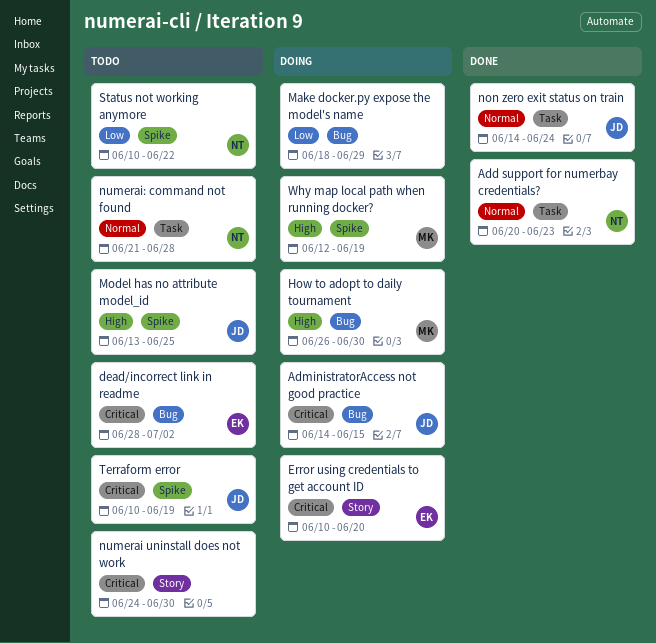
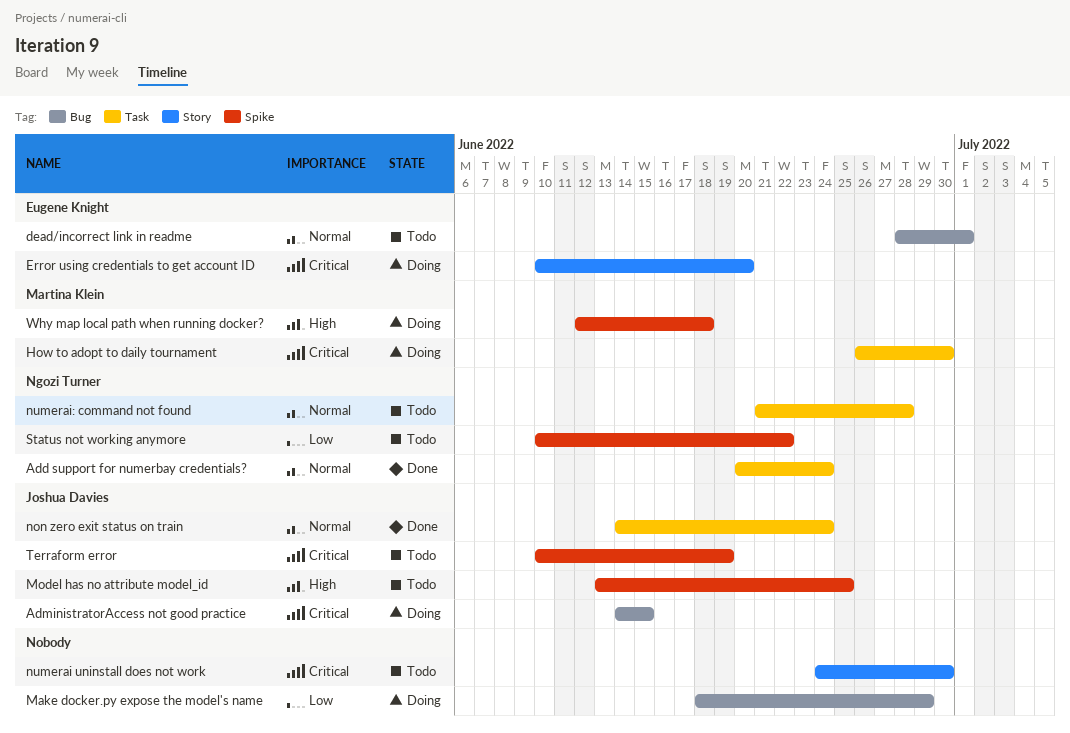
Add support for numerbay credentials?, due: Jun 23 -> Jun 24
dead/incorrect link in readme, priority: Critical -> Normal
dead/incorrect link in readme, due: Jul 2 -> Jul 1
How to adopt to daily tournament, priority: High -> Critical
How to adopt to daily tournament, label: Bug -> Task
Why map local path when running docker?, due: Jun 19 -> Jun 18

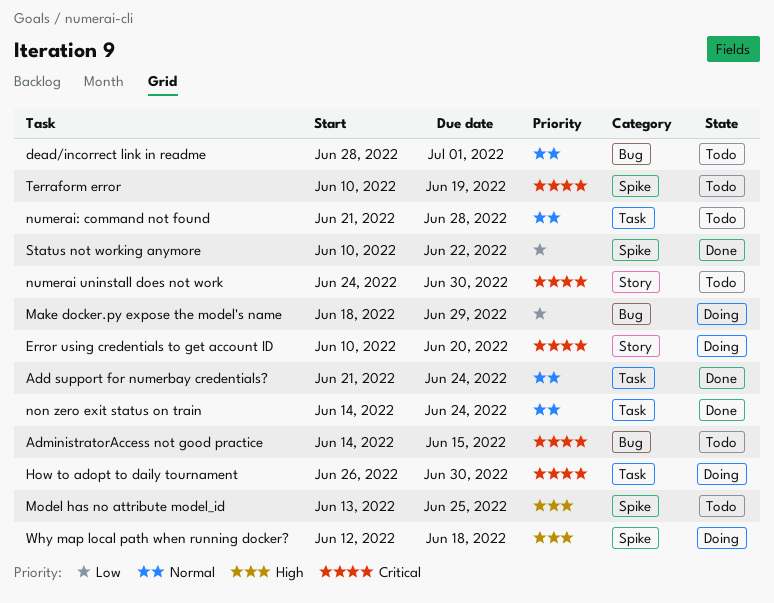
Add support for numerbay credentials?, start: Jun 20 -> Jun 21
AdministratorAccess not good practice, status: Doing -> Todo
Status not working anymore, status: Todo -> Done

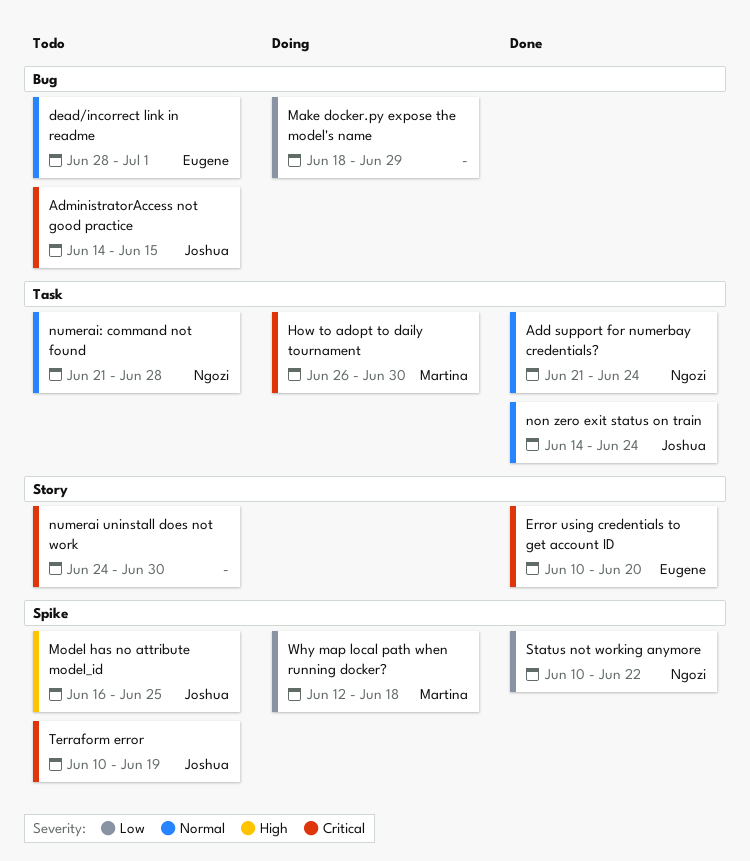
Error using credentials to get account ID, status: Doing -> Done
Model has no attribute model_id, start: Jun 13 -> Jun 16
Why map local path when running docker?, priority: High -> Low

